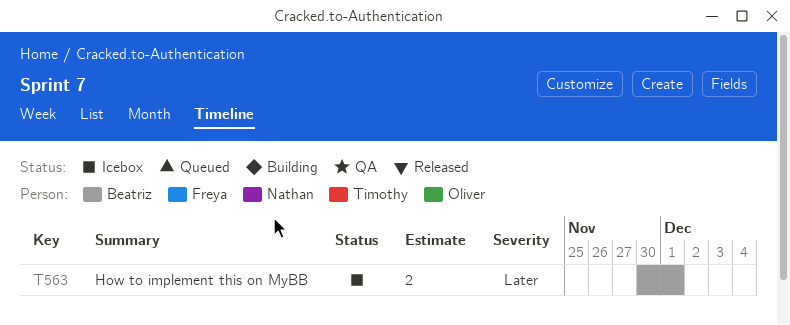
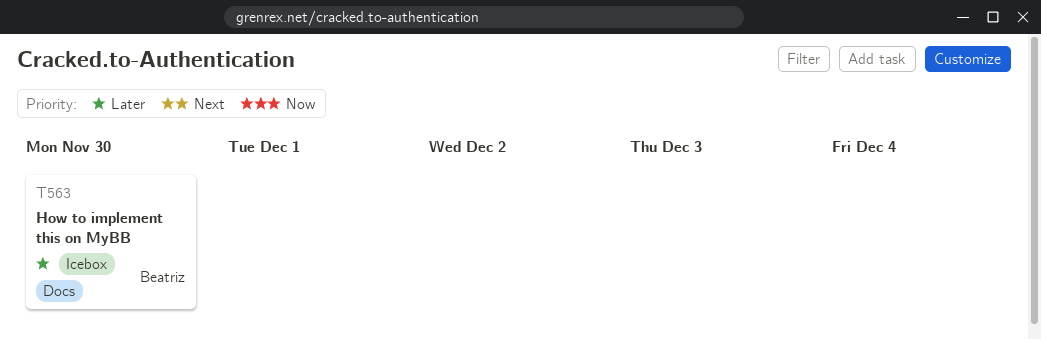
T563, due: Dec 1 -> Nov 30

